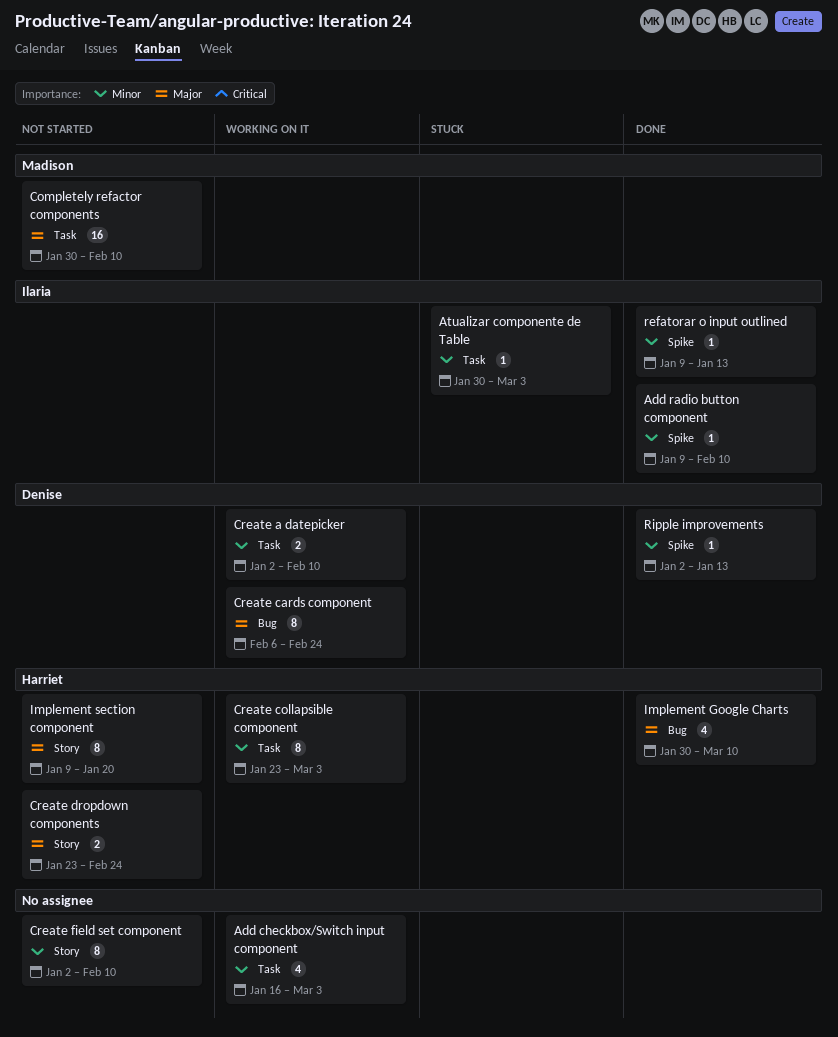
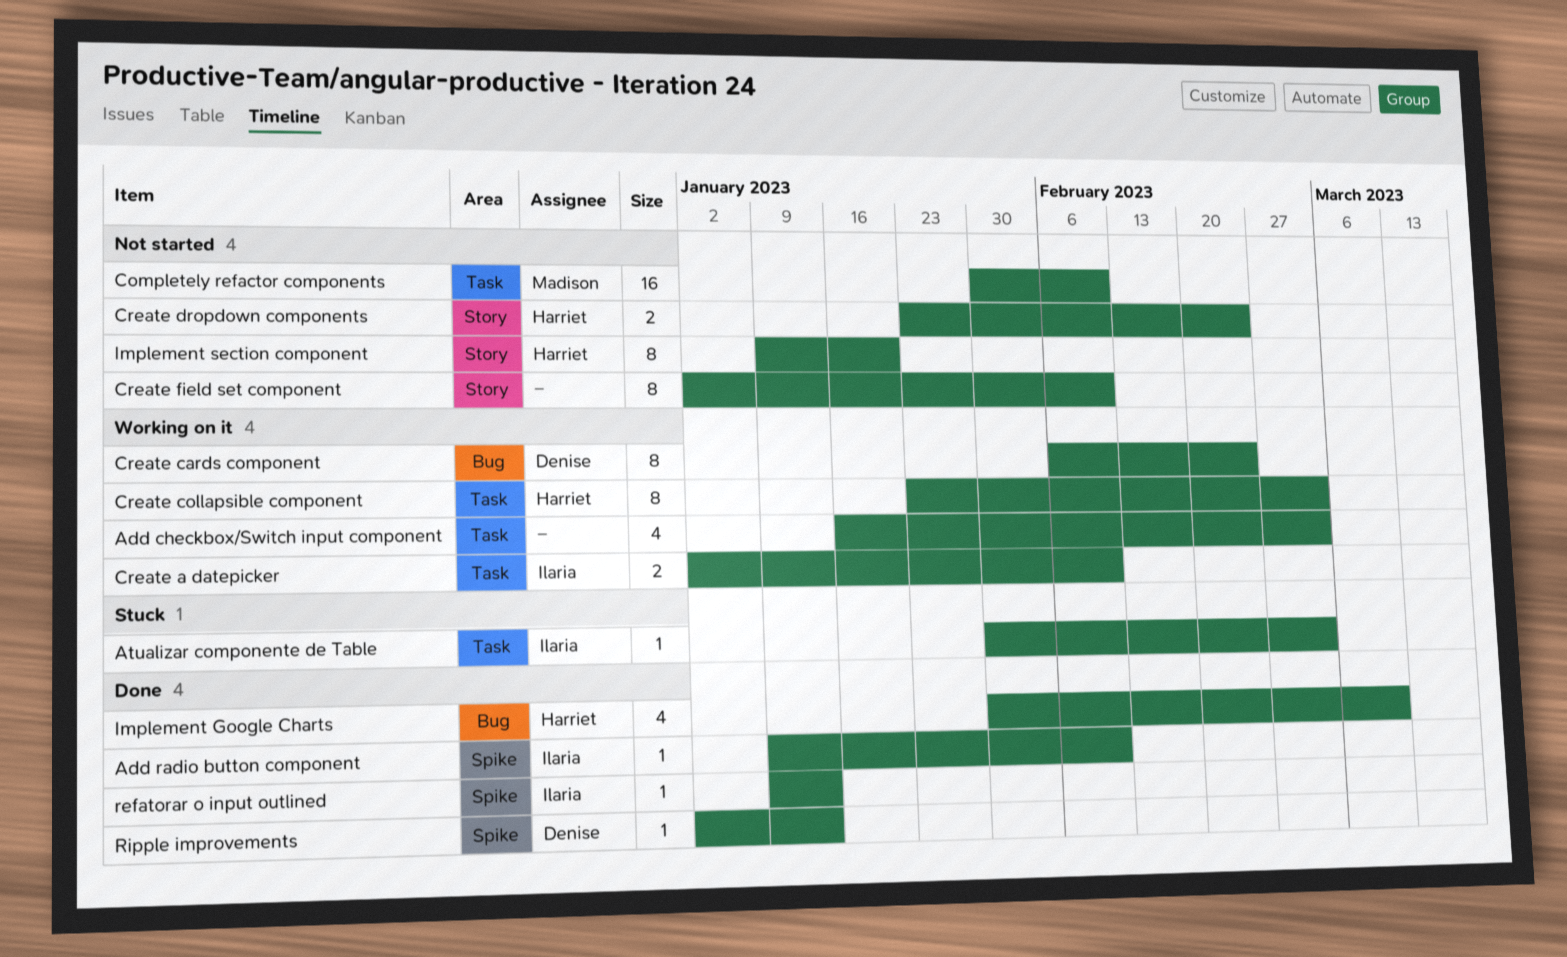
Create a datepicker, owner: Denise -> Ilaria

